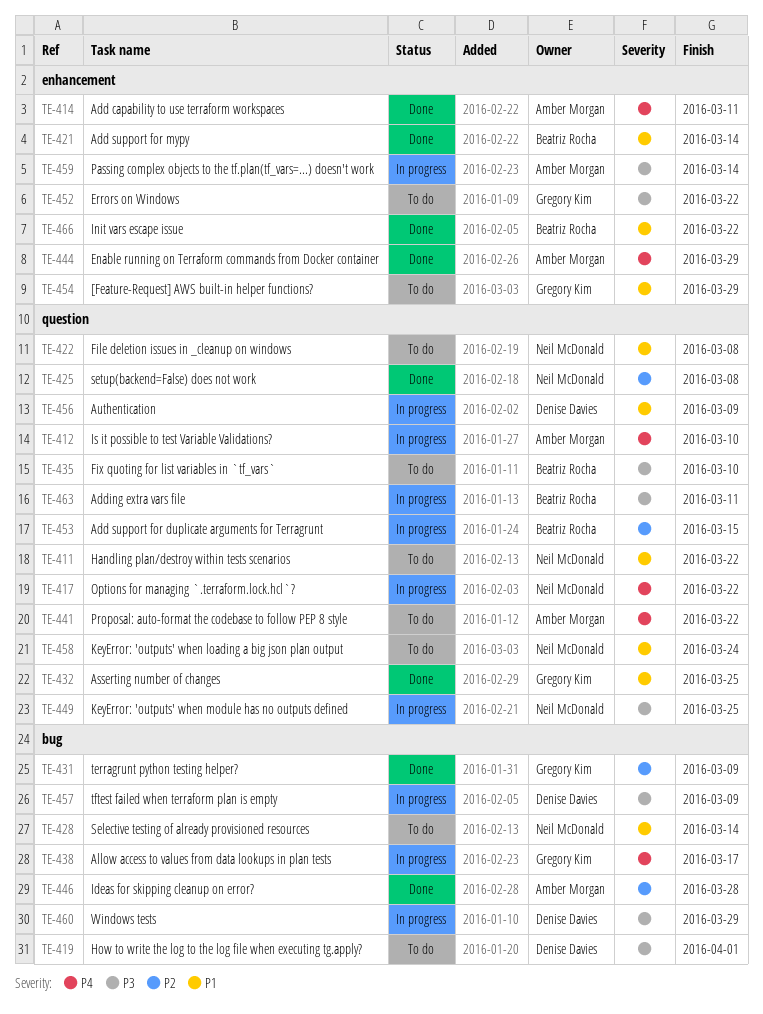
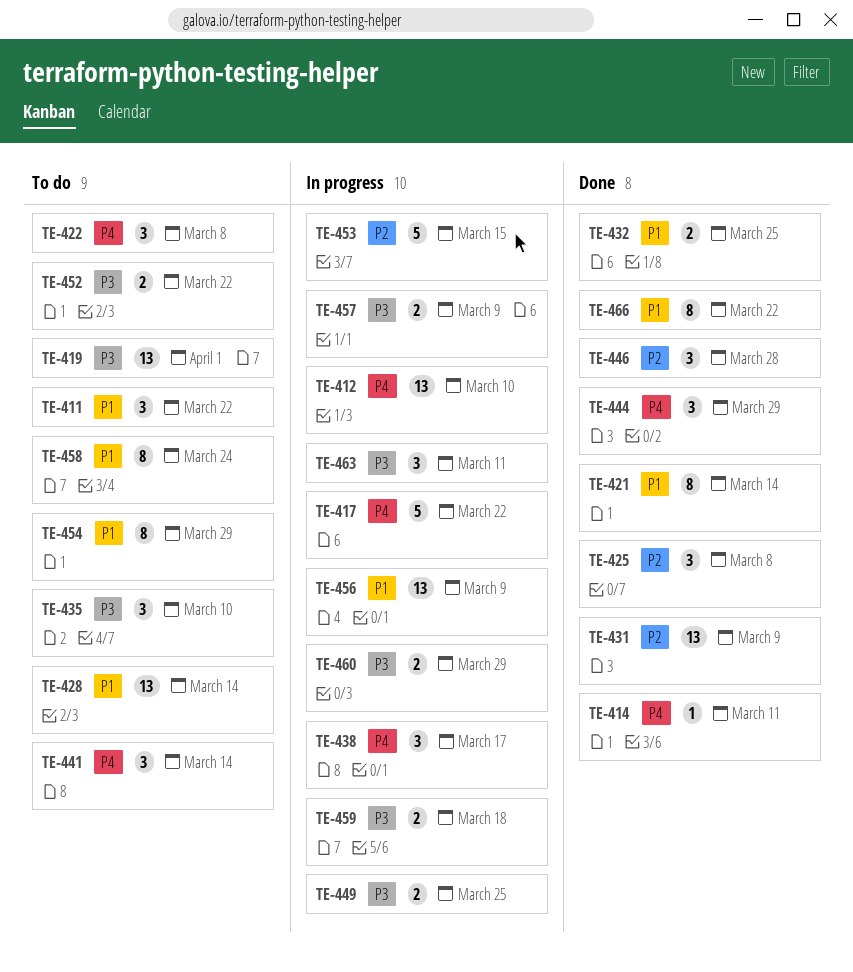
TE-422, priority: P1 -> P4
TE-441, due: Mar 22 -> Mar 14
TE-459, due: Mar 14 -> Mar 18

